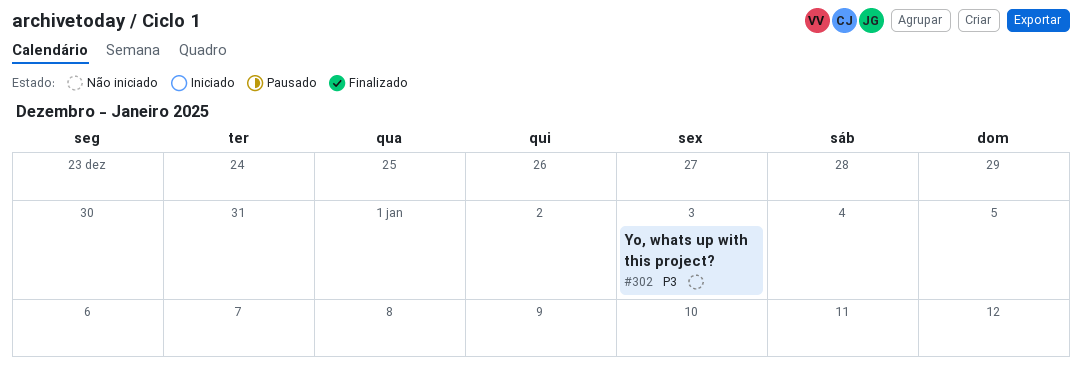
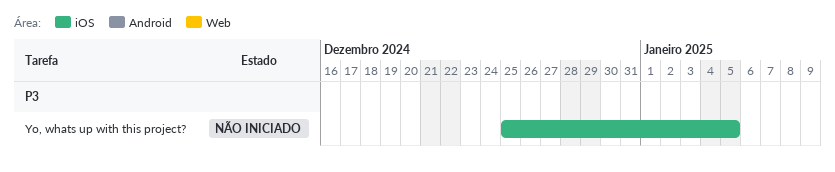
Yo, whats up with this project?, due: Jan 3 -> Jan 5

